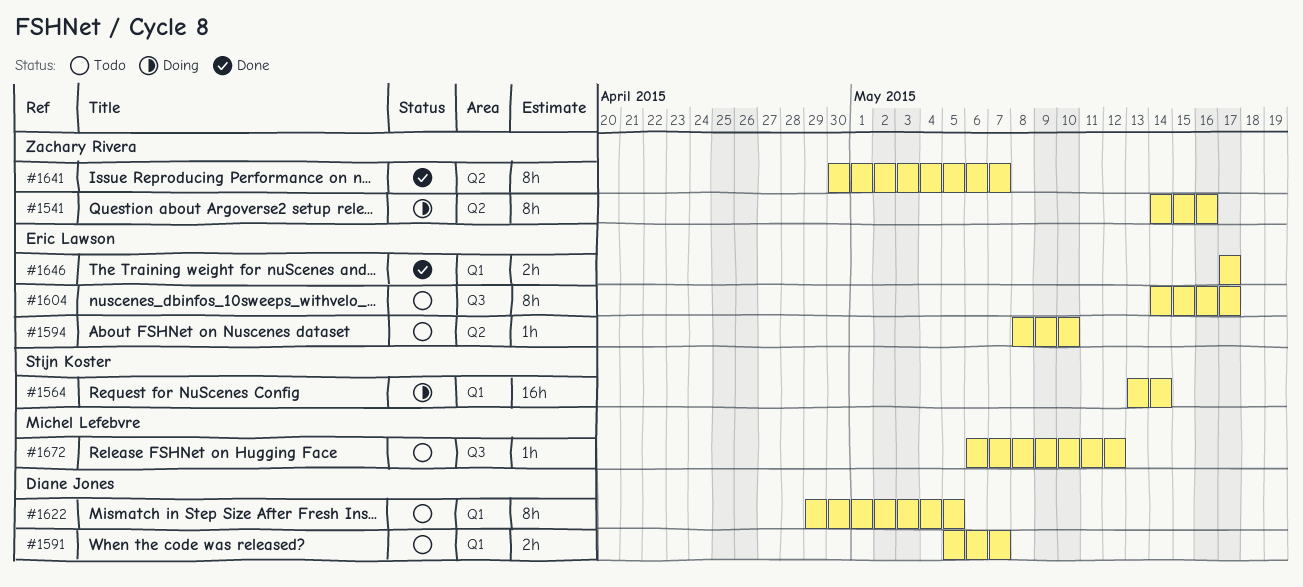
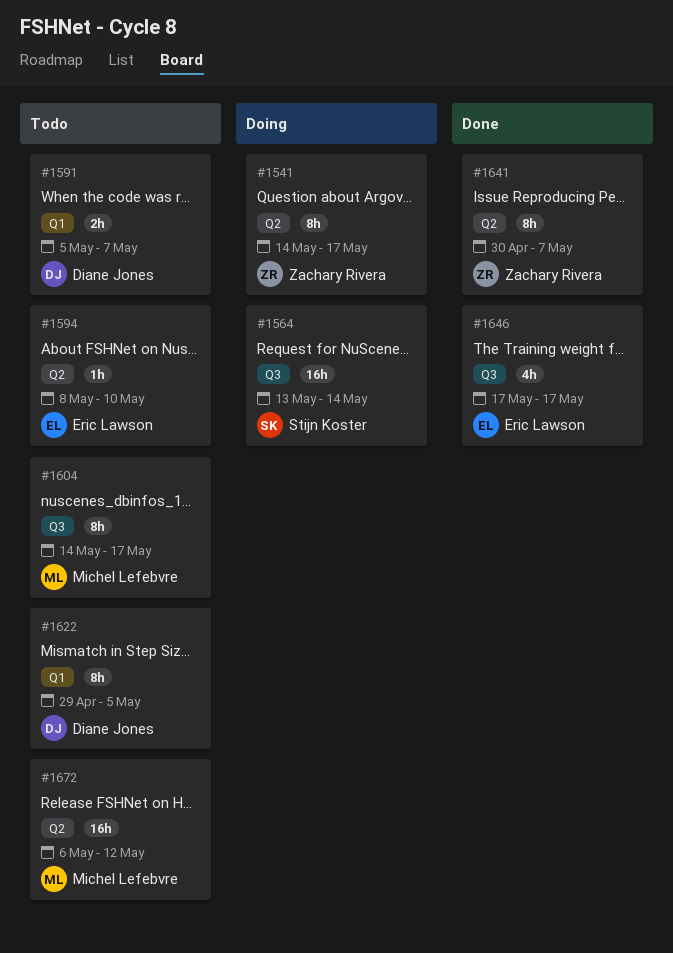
#1541, due: May 16 -> May 17
#1564, label: Q1 -> Q3
#1604, owner: Eric Lawson -> Michel Lefebvre
#1646, label: Q1 -> Q3
#1646, estimate: 2h -> 4h
#1672, label: Q3 -> Q2
#1672, estimate: 1h -> 16h

